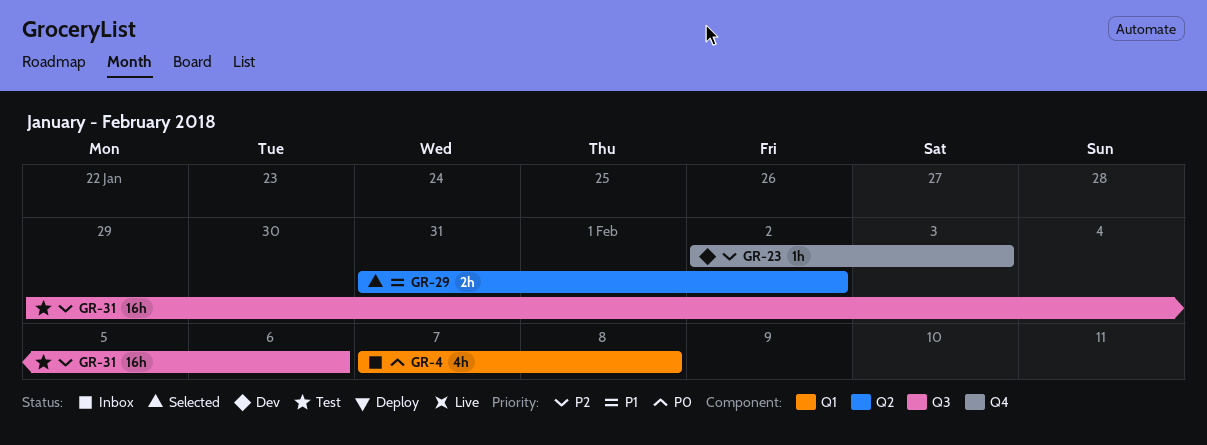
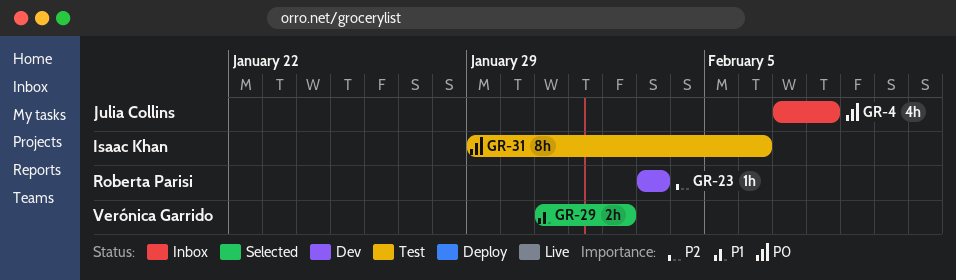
GR-23, start: Feb 2 -> Feb 3
GR-31, priority: P2 -> P0
GR-31, estimate: 16h -> 8h

